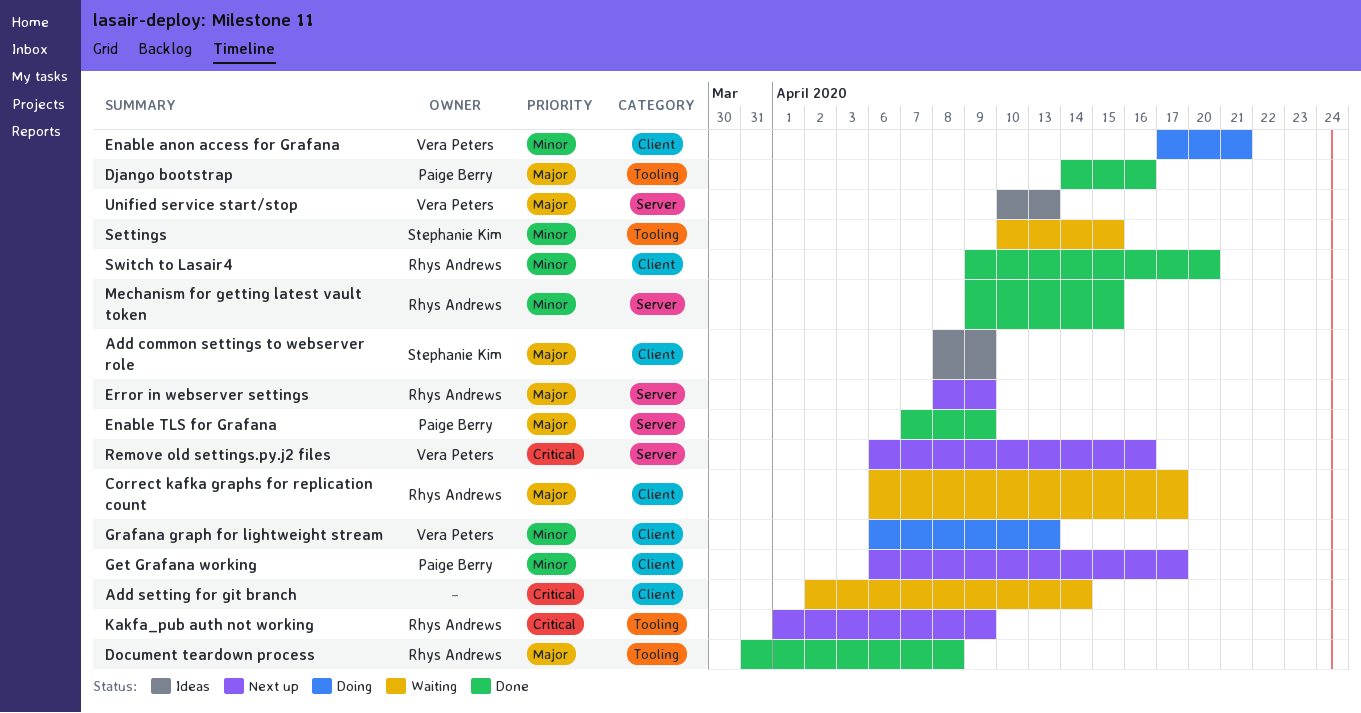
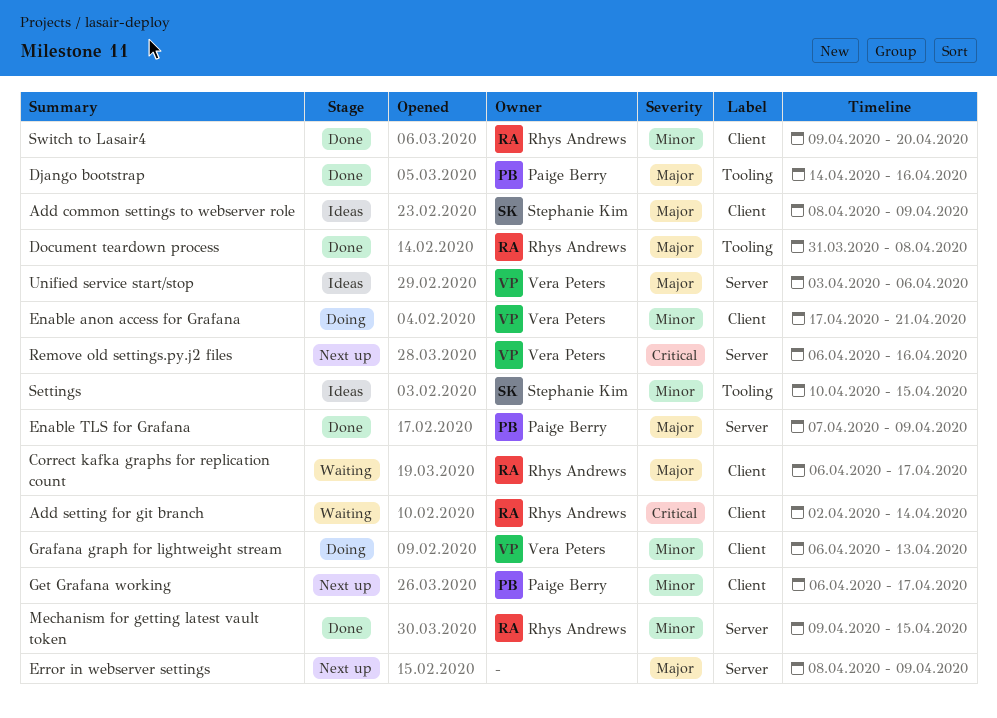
Add setting for git branch, owner: none -> Rhys Andrews
Error in webserver settings, owner: Rhys Andrews -> none
Kakfa_pub auth not working: present -> none
Settings, status: Waiting -> Ideas
Unified service start/stop, start: Apr 10 -> Apr 3
Unified service start/stop, due: Apr 13 -> Apr 6

